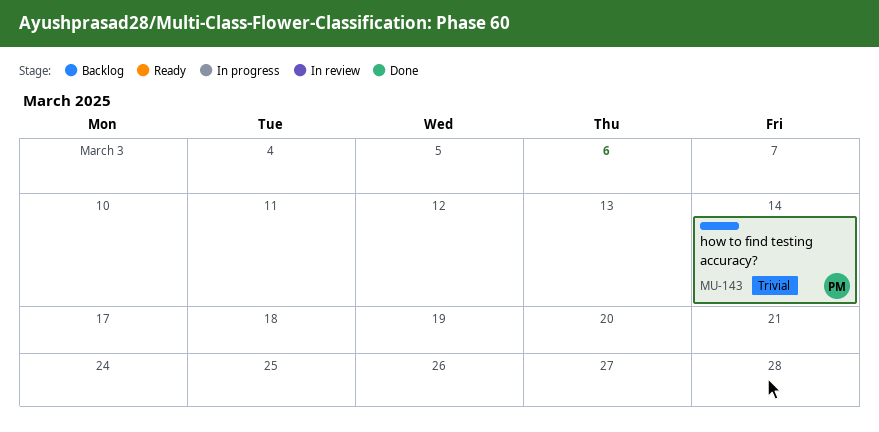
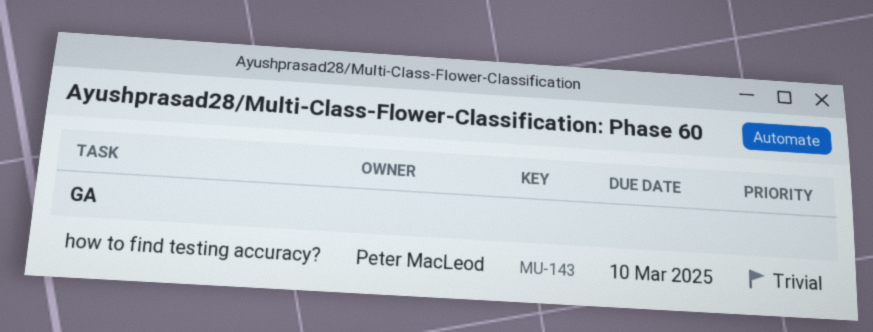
MU-143, due: Mar 14 -> Mar 10

